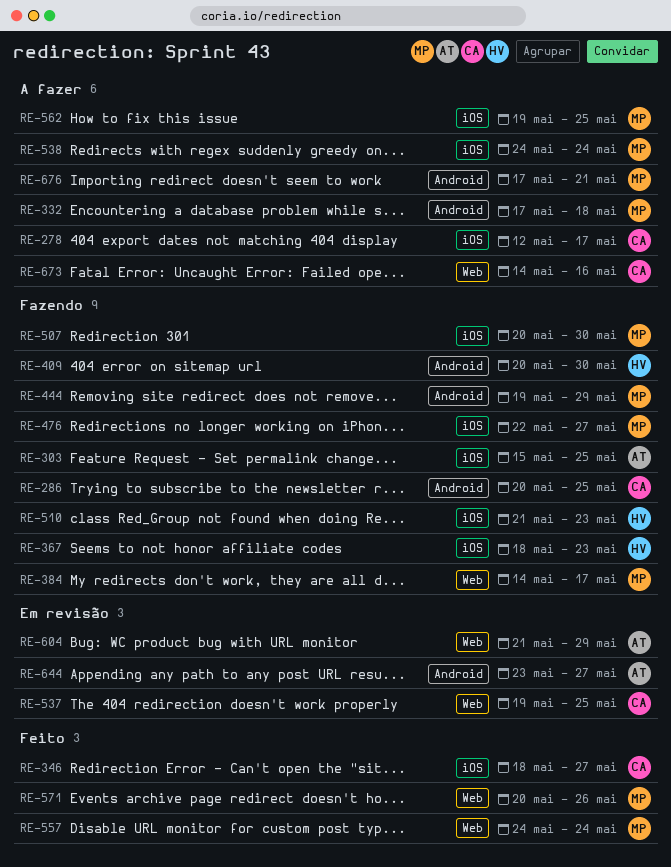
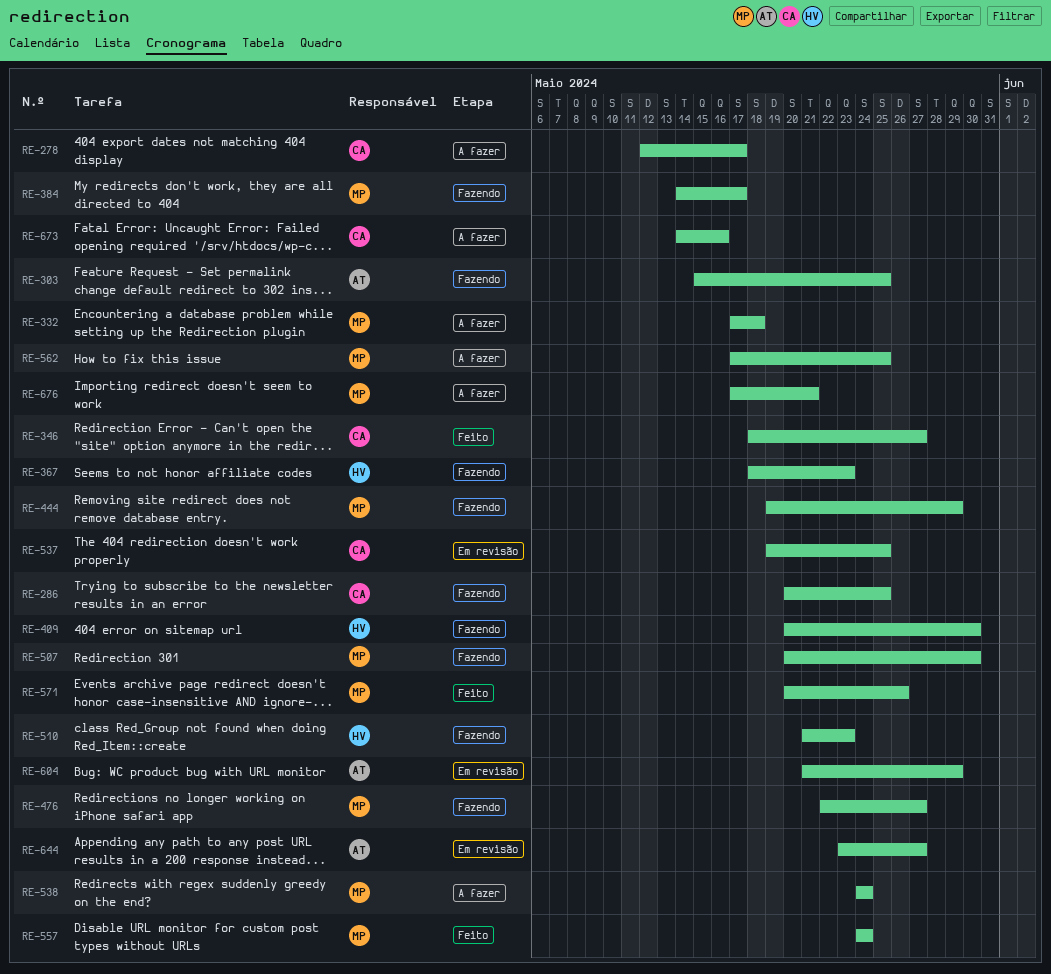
RE-562, start: May 19 -> May 17

